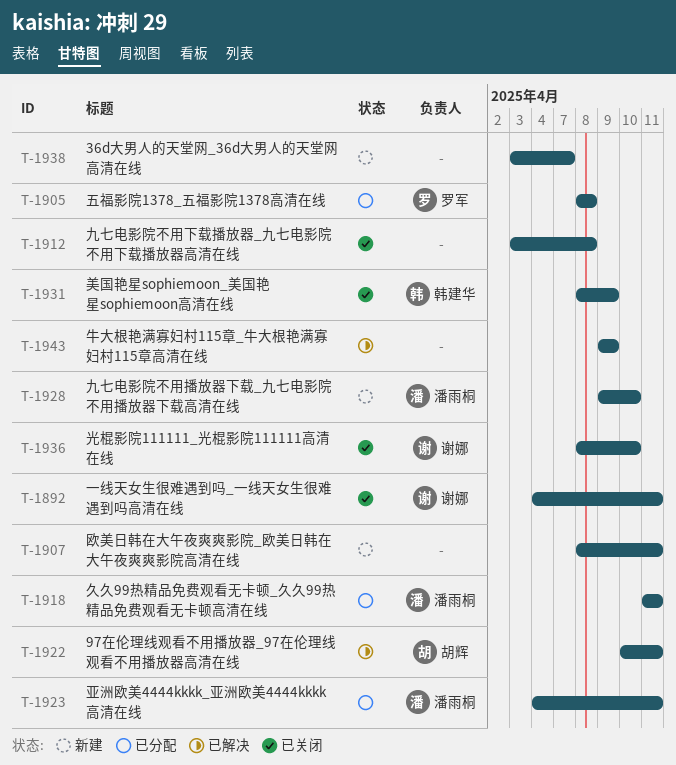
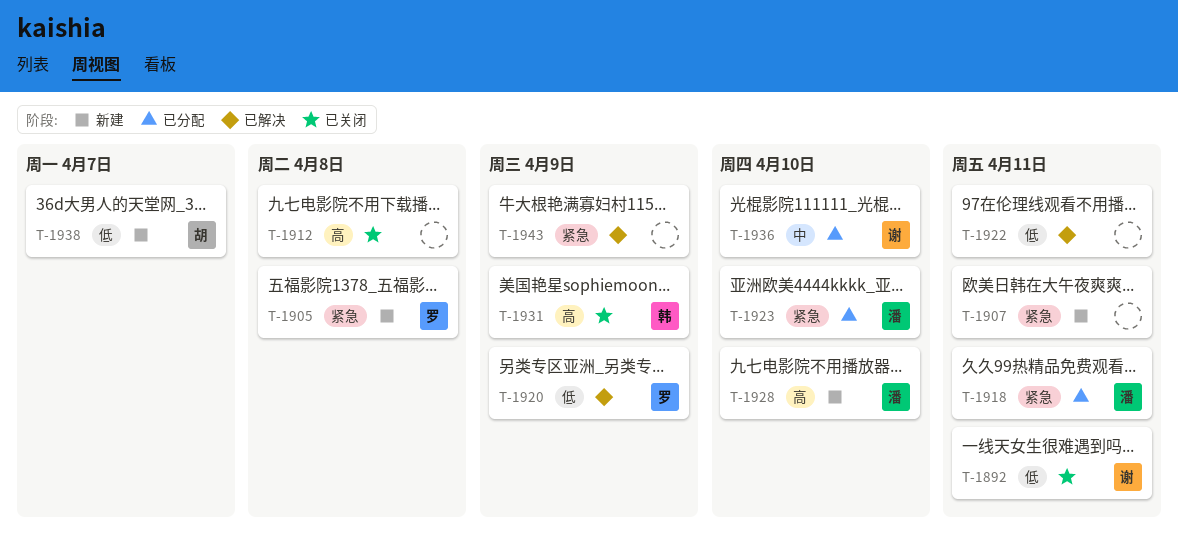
T-1905, status: 已分配 -> 新建
T-1920: none -> present
T-1922, owner: 胡辉 -> none
T-1923, due: Apr 11 -> Apr 10
T-1936, status: 已关闭 -> 已分配
T-1938, owner: none -> 胡辉

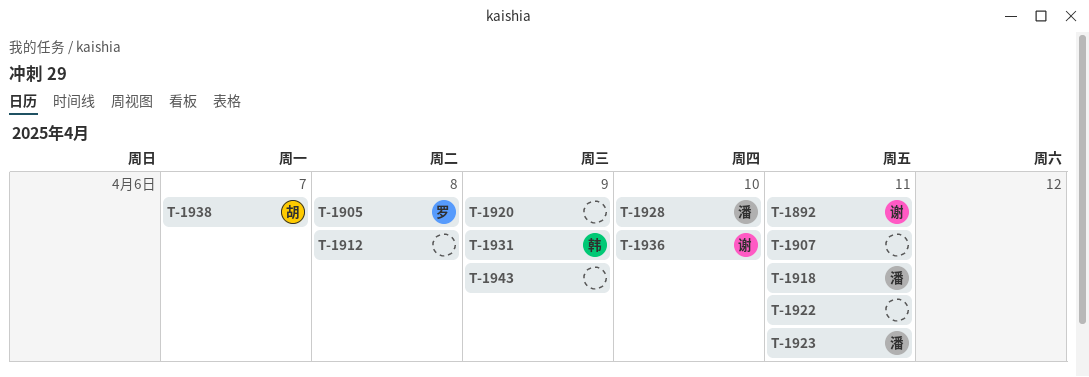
T-1920, owner: 罗 -> none
T-1923, due: Apr 10 -> Apr 11

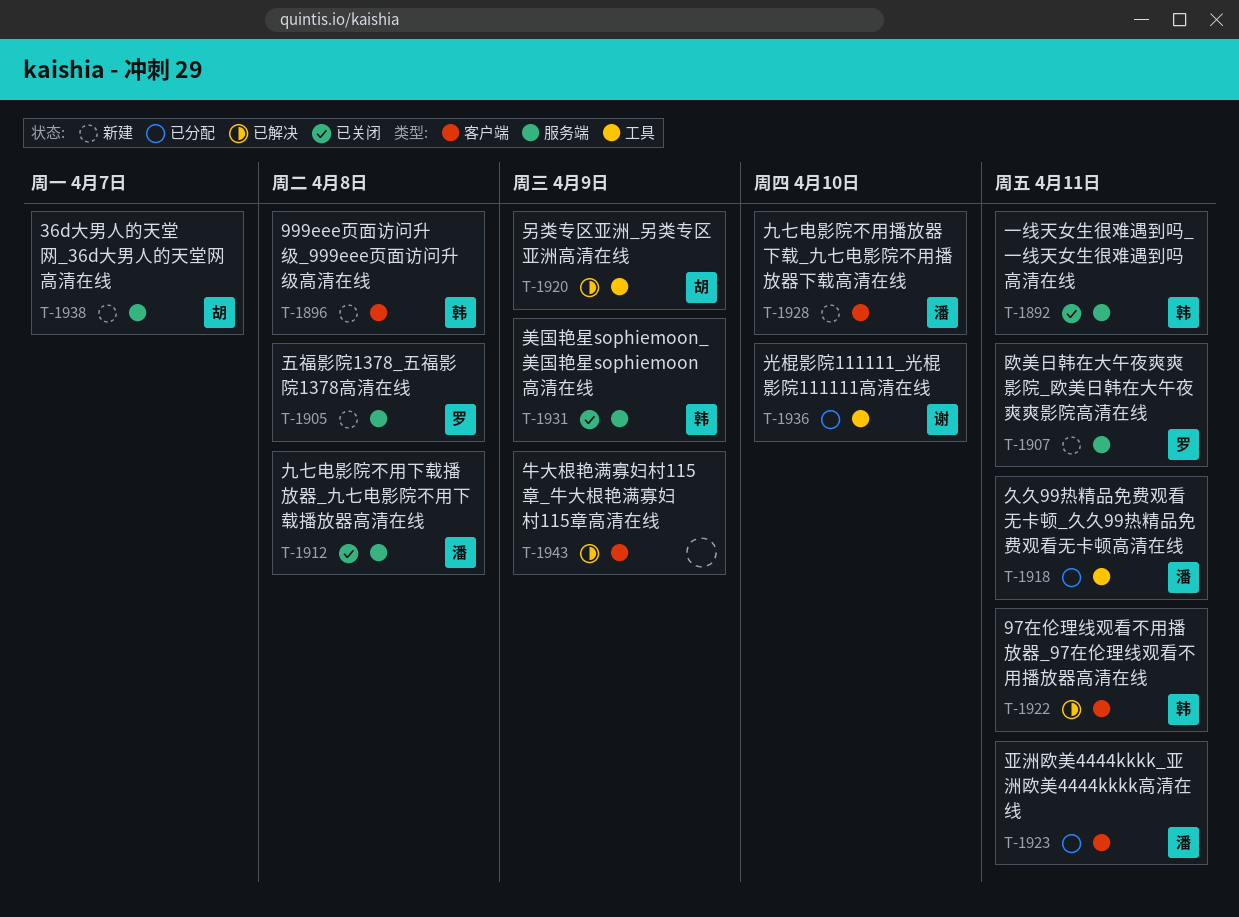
T-1892, owner: 谢 -> 韩
T-1896: none -> present
T-1907, owner: none -> 罗
T-1912, owner: none -> 潘
T-1920, owner: none -> 胡
T-1922, owner: none -> 韩

